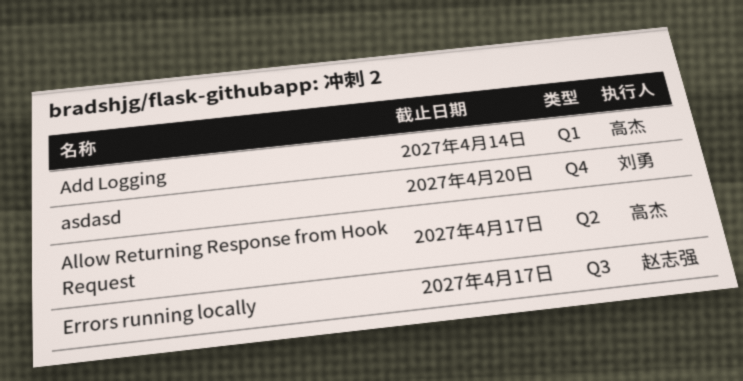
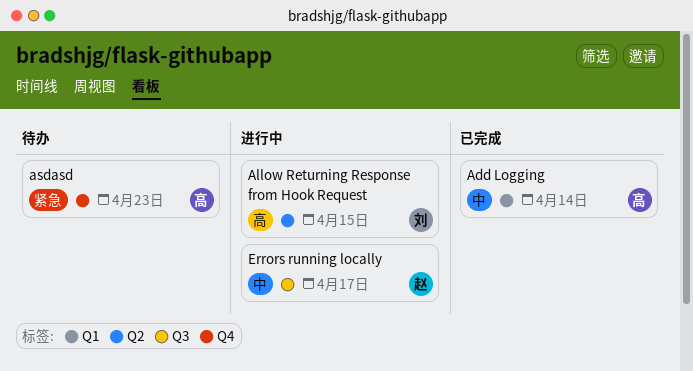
Allow Returning Response from Hook Request, owner: 高杰 -> 刘勇
Allow Returning Response from Hook Request, due: Apr 17 -> Apr 15
asdasd, owner: 刘勇 -> 高杰
asdasd, due: Apr 20 -> Apr 23

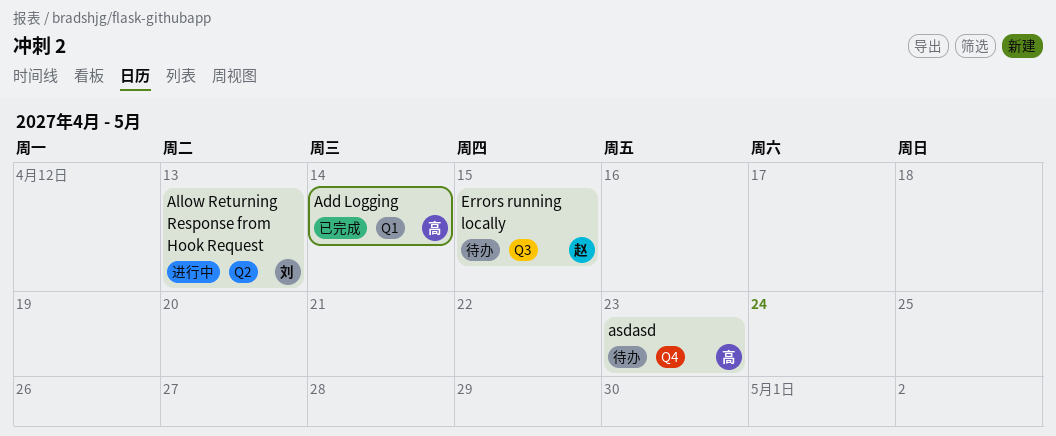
Allow Returning Response from Hook Request, due: Apr 15 -> Apr 13
Errors running locally, status: 进行中 -> 待办
Errors running locally, due: Apr 17 -> Apr 15

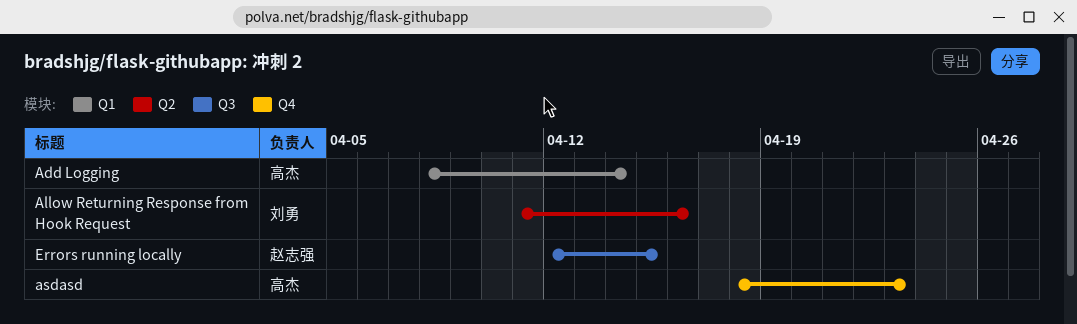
Allow Returning Response from Hook Request, due: Apr 13 -> Apr 16

